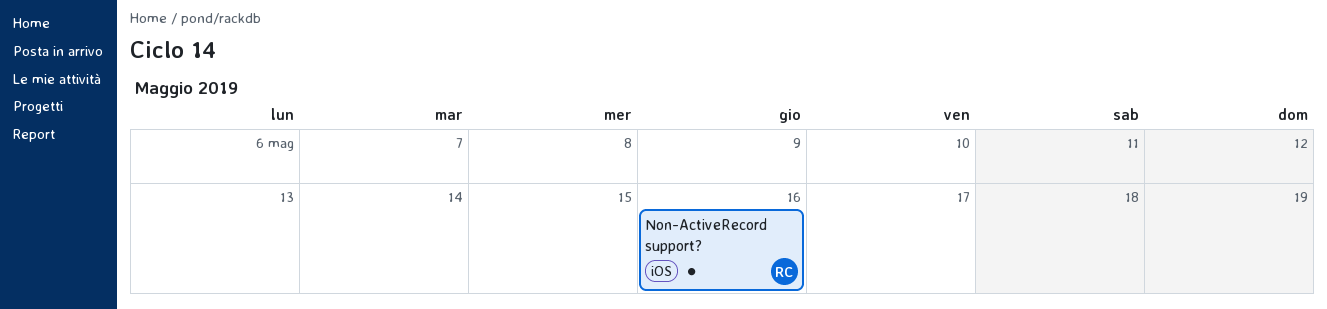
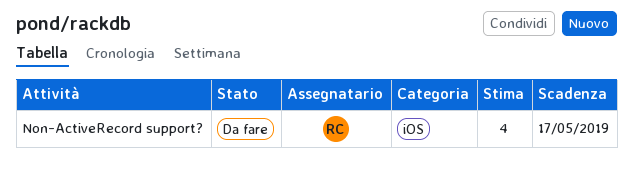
Non-ActiveRecord support?, estimate: 1 -> 4
Non-ActiveRecord support?, due: May 16 -> May 17

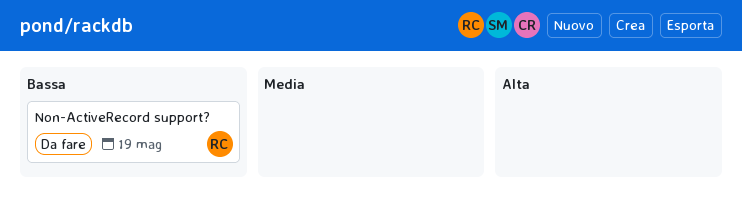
Non-ActiveRecord support?, due: May 17 -> May 19

